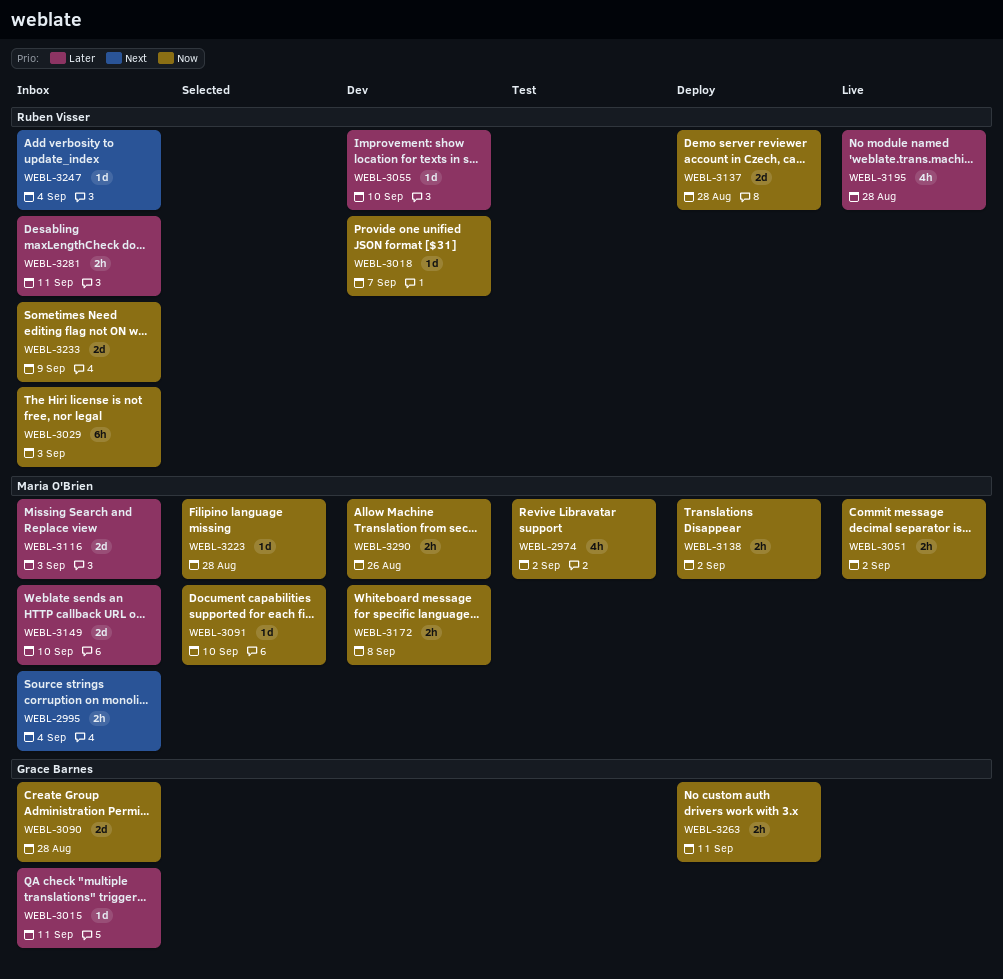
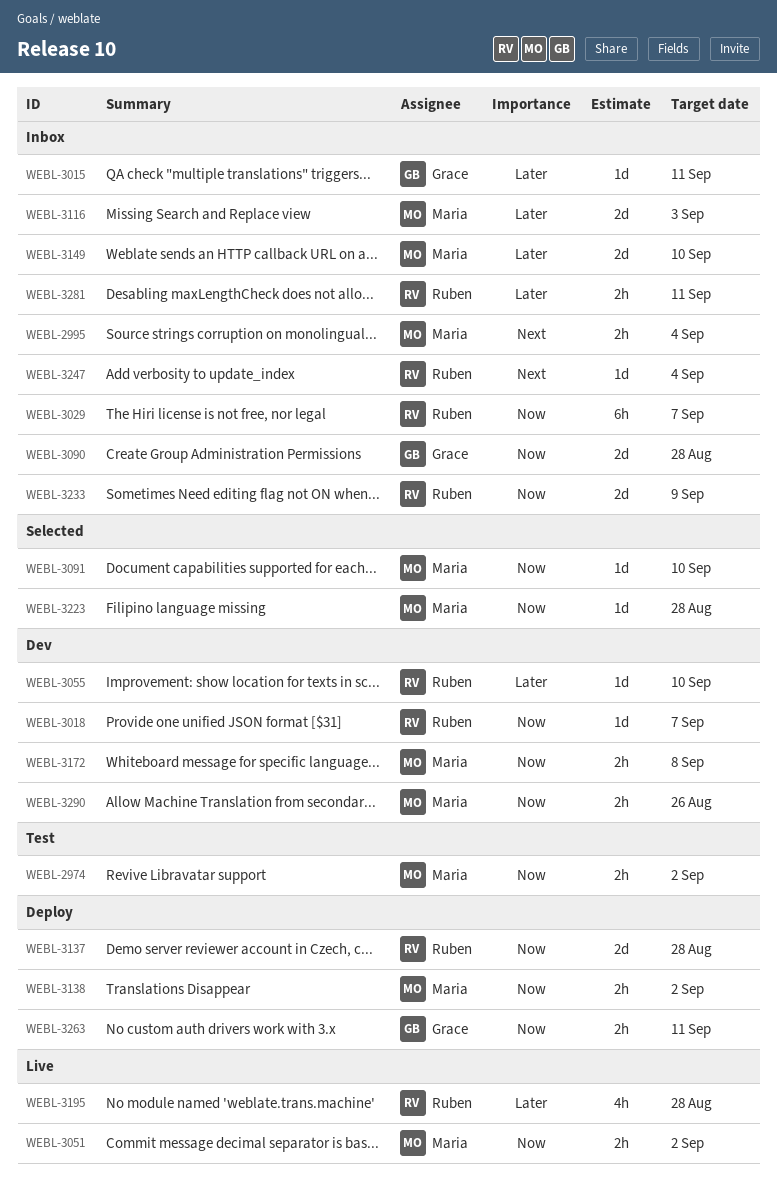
WEBL-2974, estimate: 4h -> 2h
WEBL-3029, due: Sep 3 -> Sep 7

